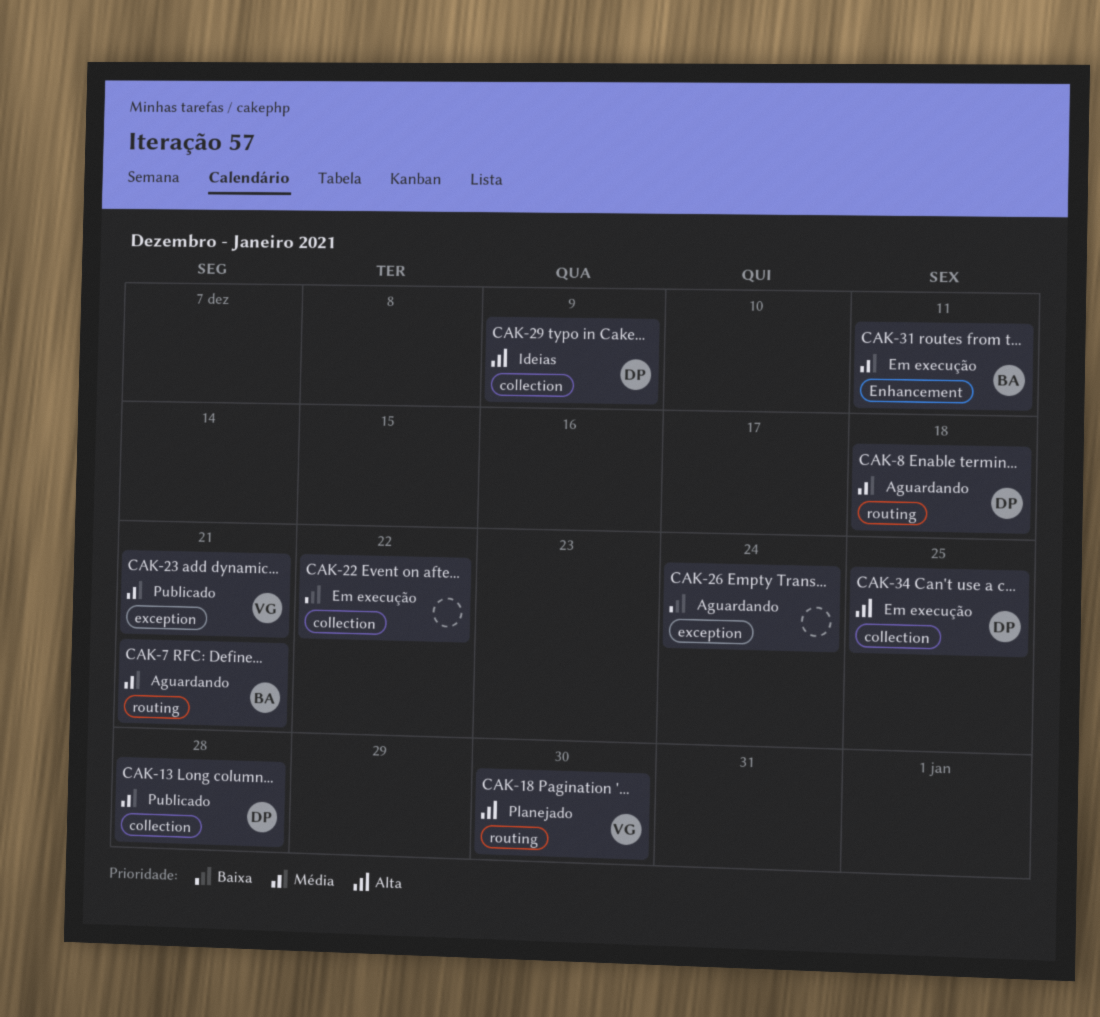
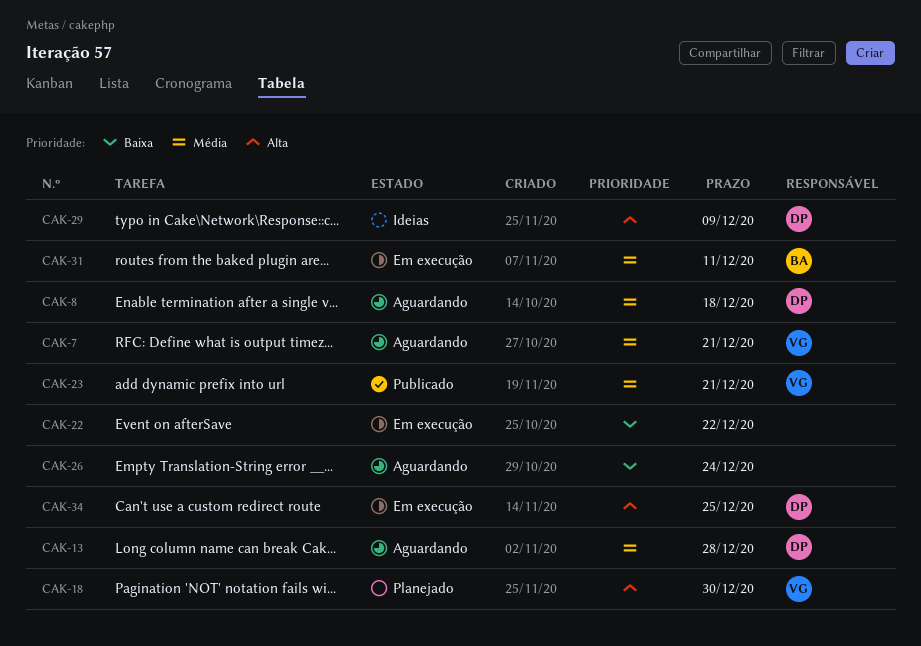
CAK-7, owner: BA -> VG
CAK-13, status: Publicado -> Aguardando

